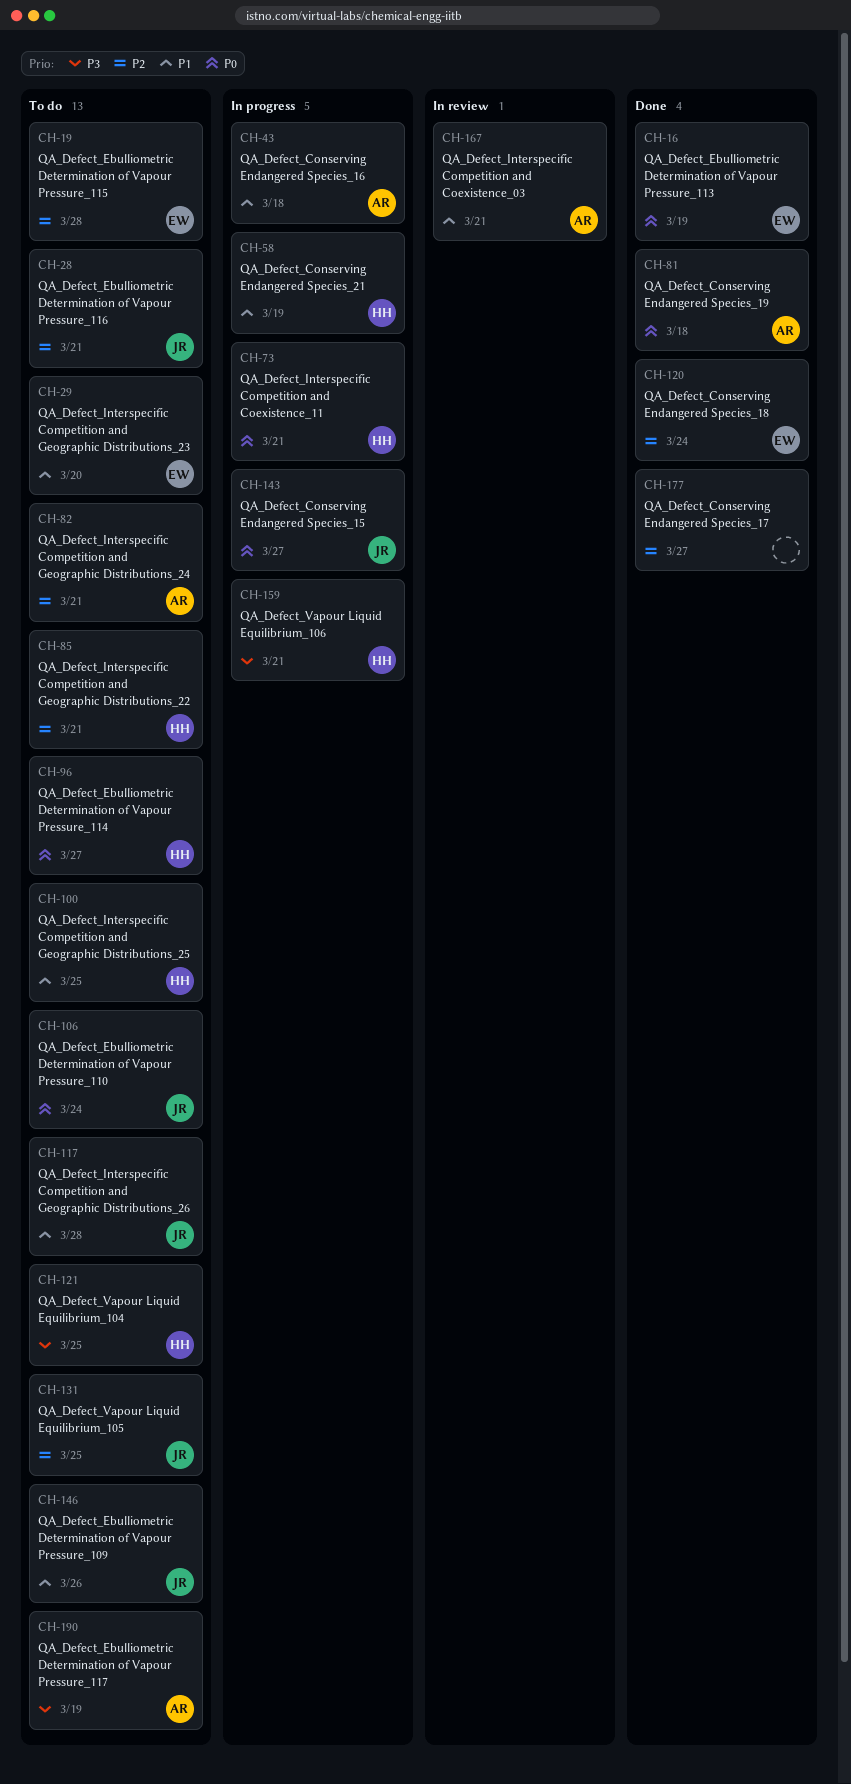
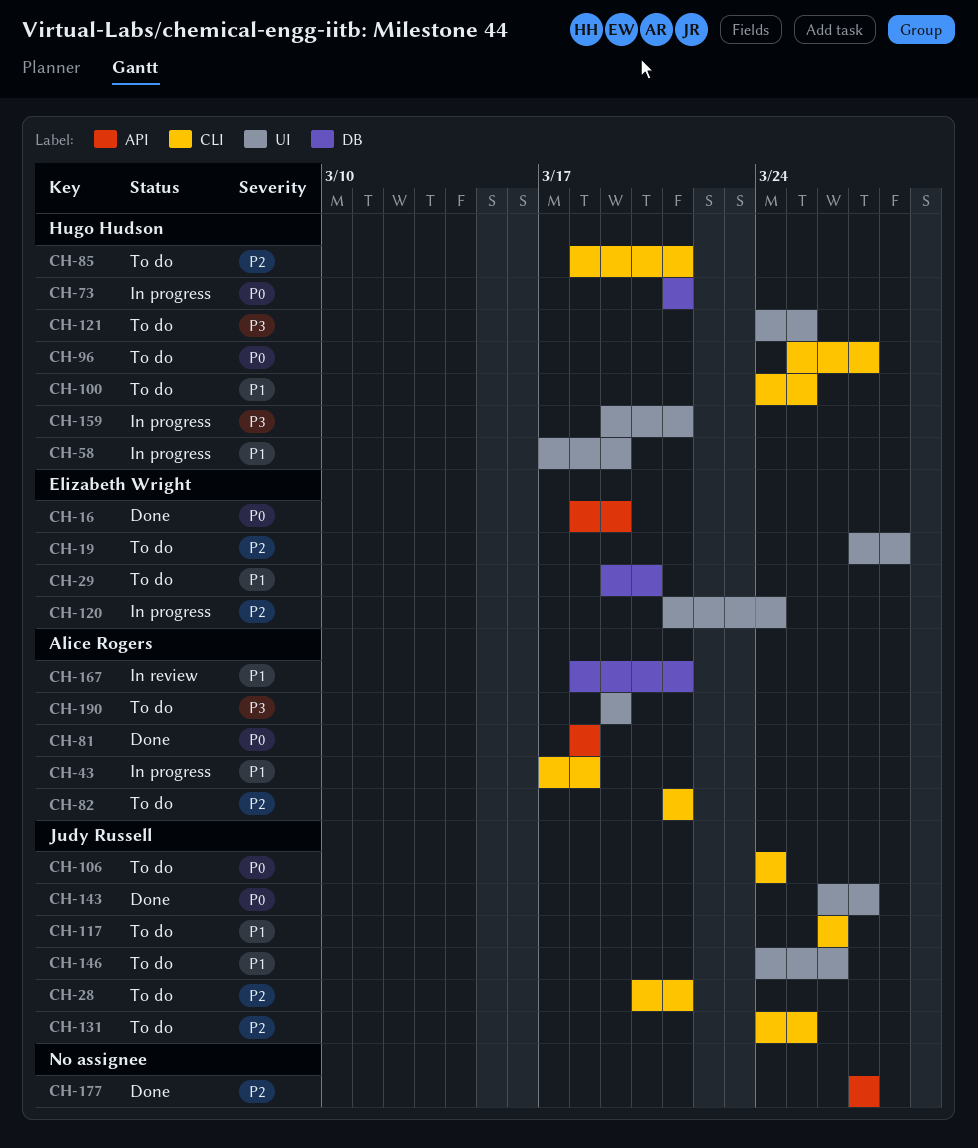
CH-117, due: Mar 28 -> Mar 26
CH-120, status: Done -> In progress
CH-143, status: In progress -> Done

